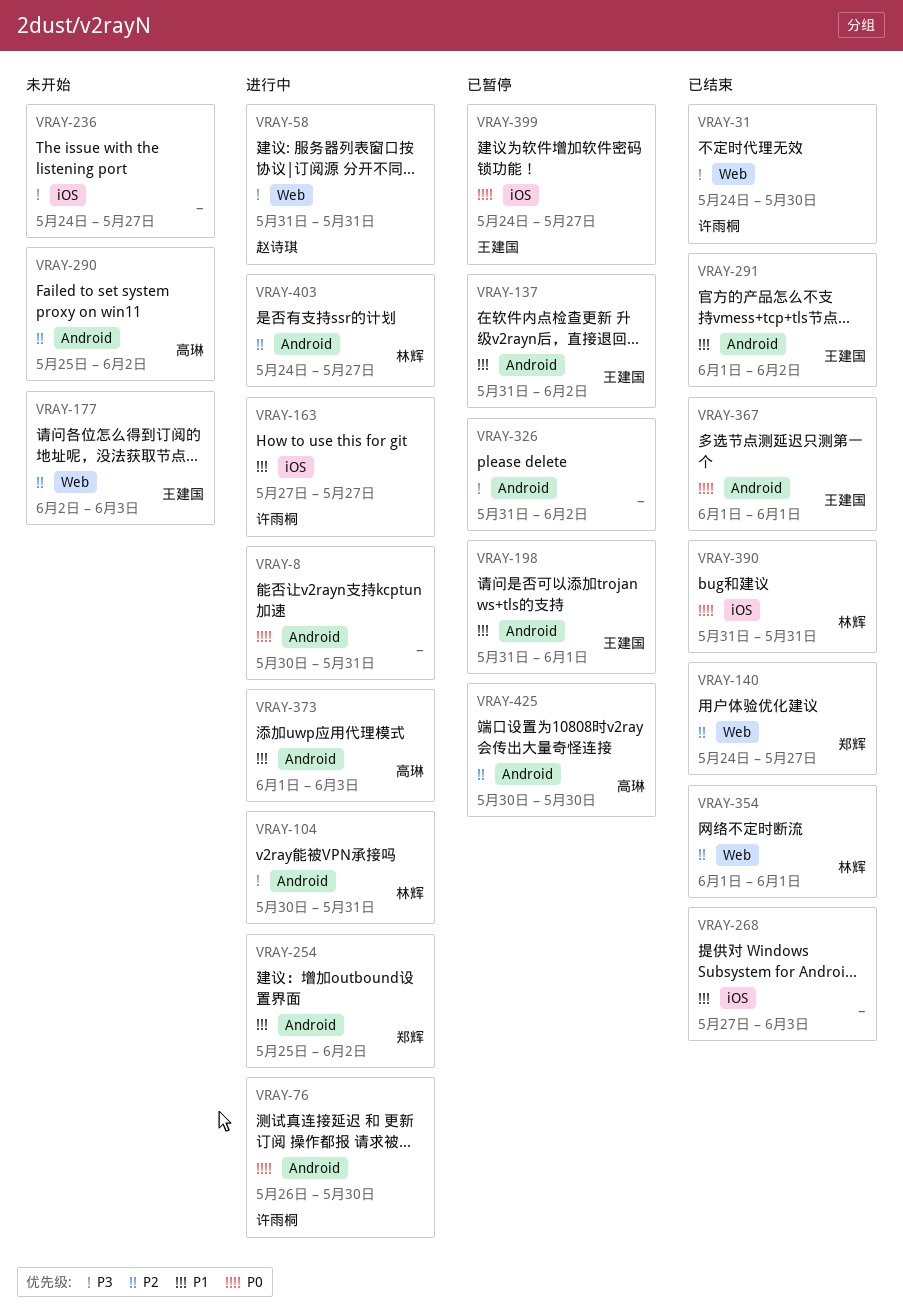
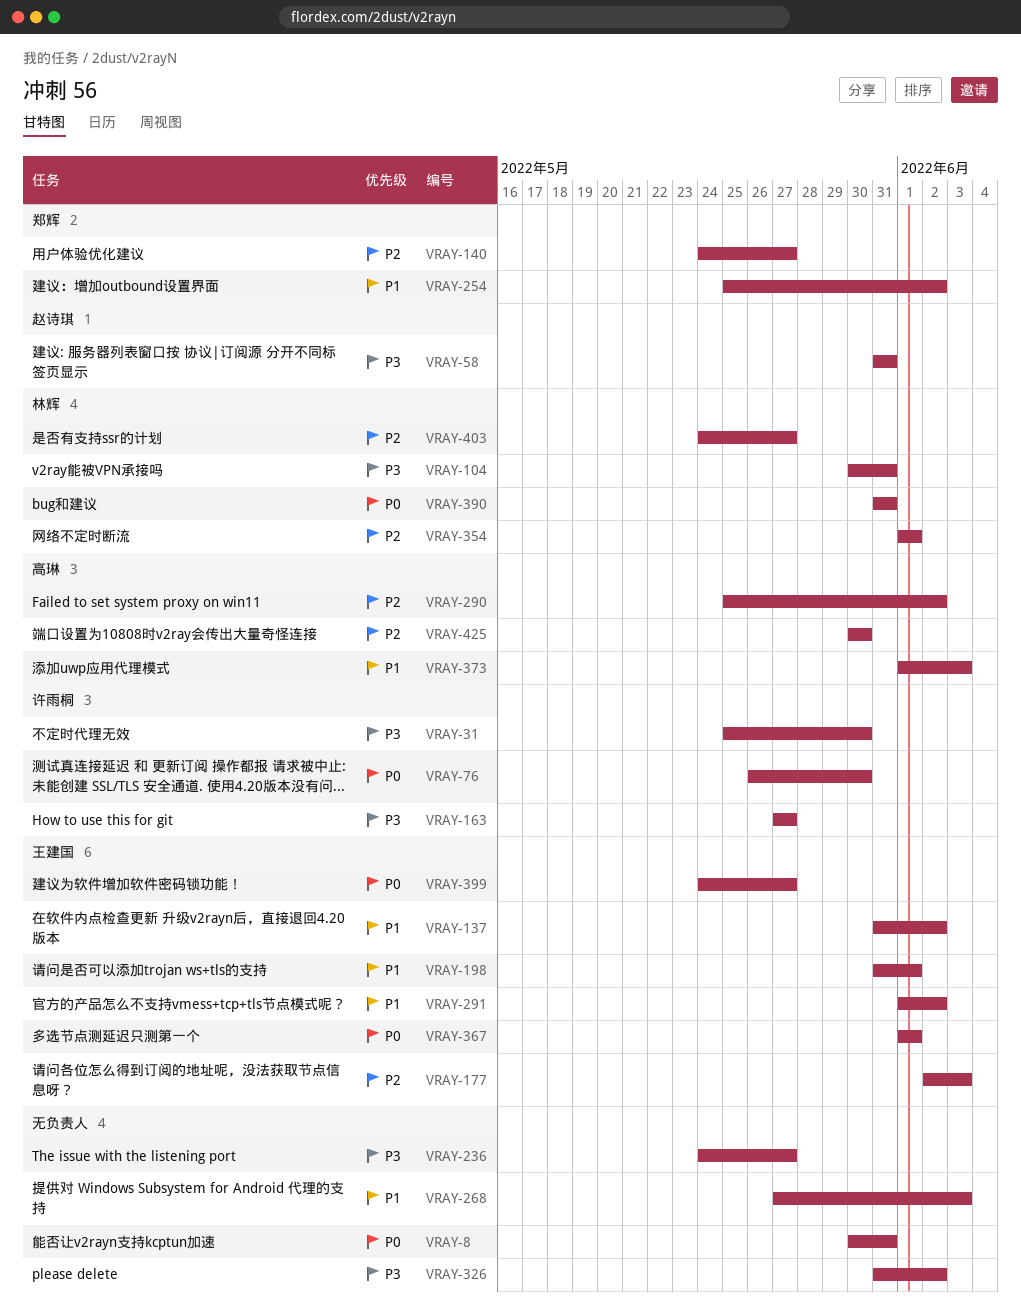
VRAY-31, start: May 24 -> May 25
VRAY-163, priority: P1 -> P3

